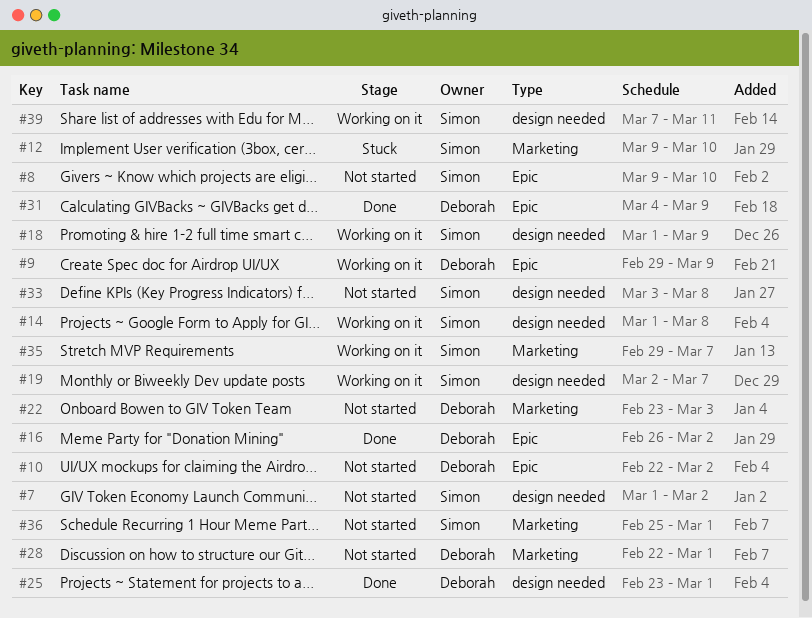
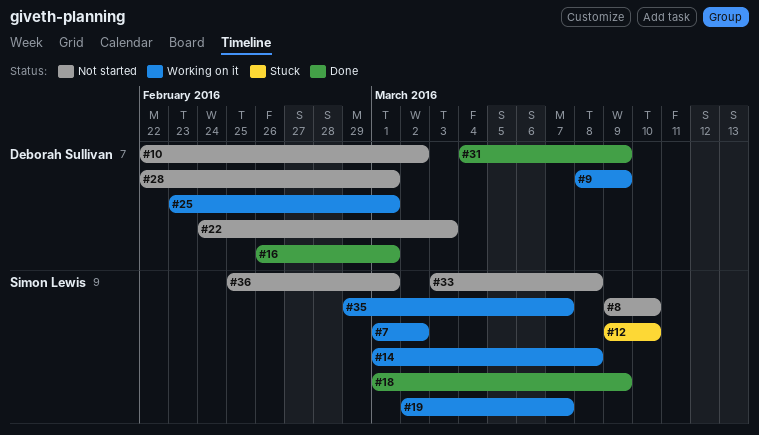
#7, status: Not started -> Working on it
#9, start: Feb 29 -> Mar 8
#16, due: Mar 2 -> Mar 1
#18, status: Working on it -> Done
#22, start: Feb 23 -> Feb 24
#25, status: Done -> Working on it
#39: present -> none

